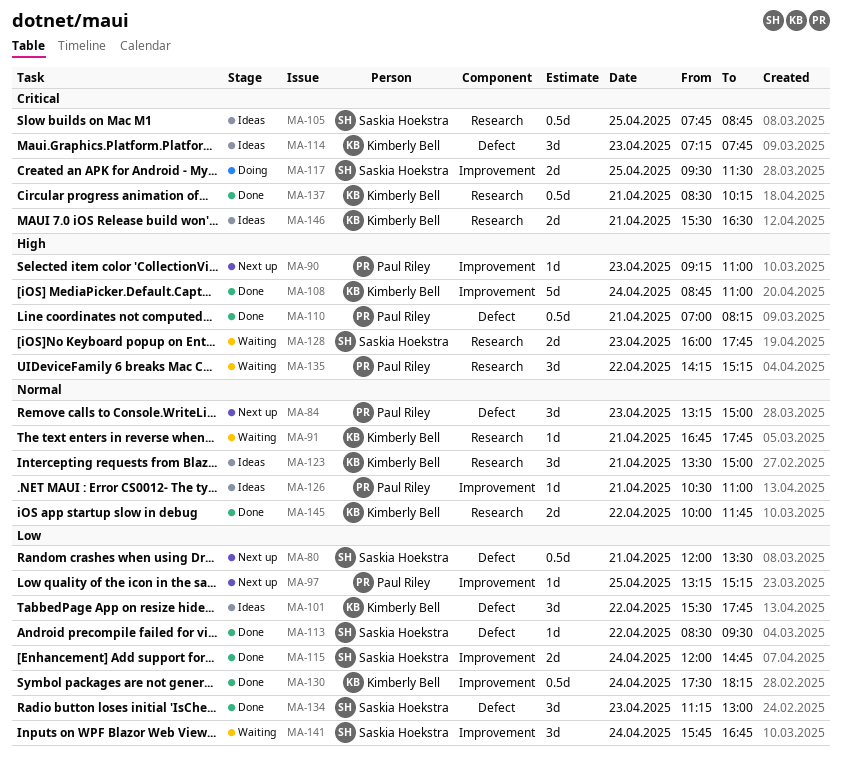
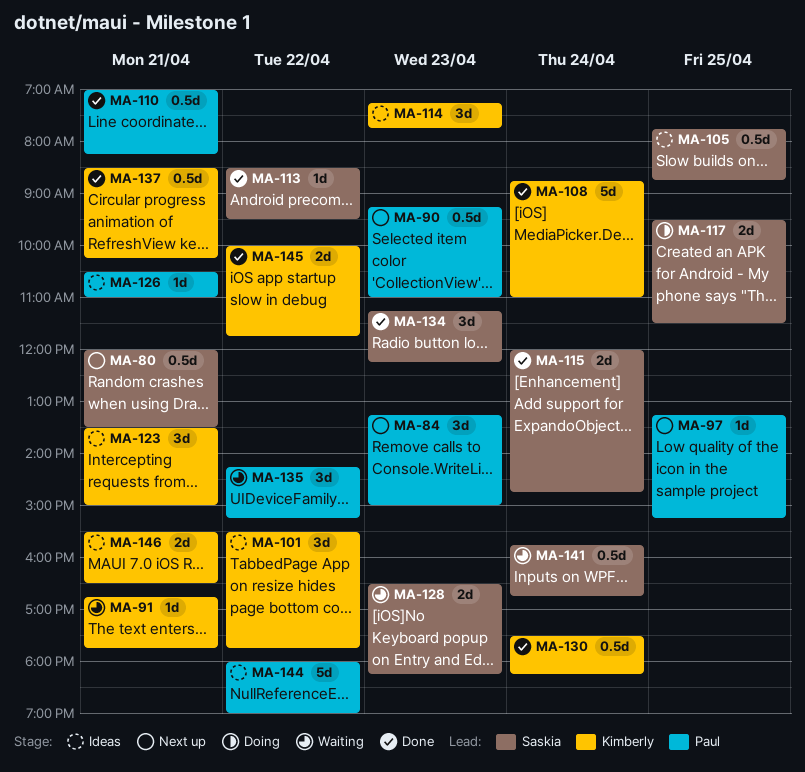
MA-90, estimate: 1d -> 0.5d
MA-128, begins: 16:00 -> 16:30
MA-128, ends: 17:45 -> 18:15
MA-134, ends: 13:00 -> 12:15
MA-141, estimate: 3d -> 0.5d
MA-144: none -> present

